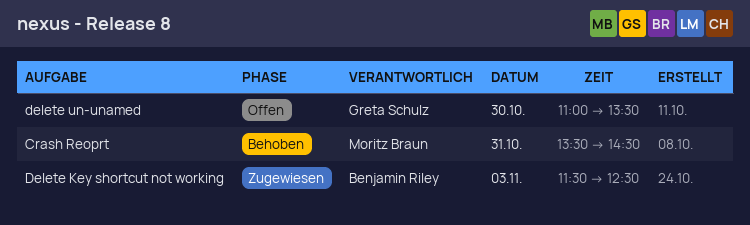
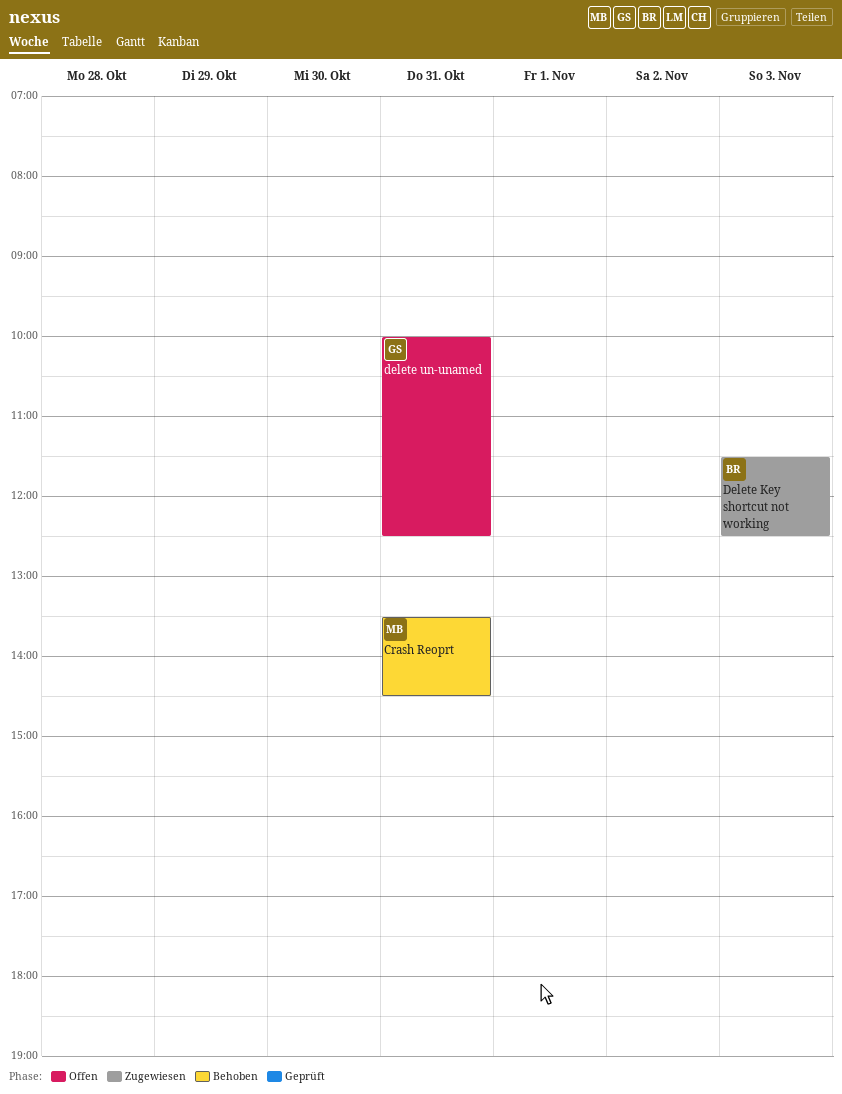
delete un-unamed, day: Oct 30 -> Oct 31
delete un-unamed, begins: 11:00 -> 10:00
delete un-unamed, ends: 13:30 -> 12:30

